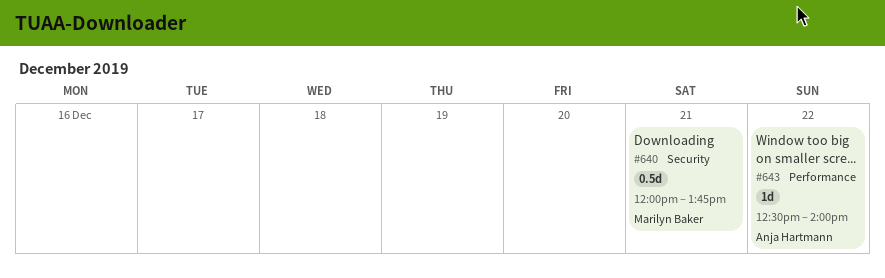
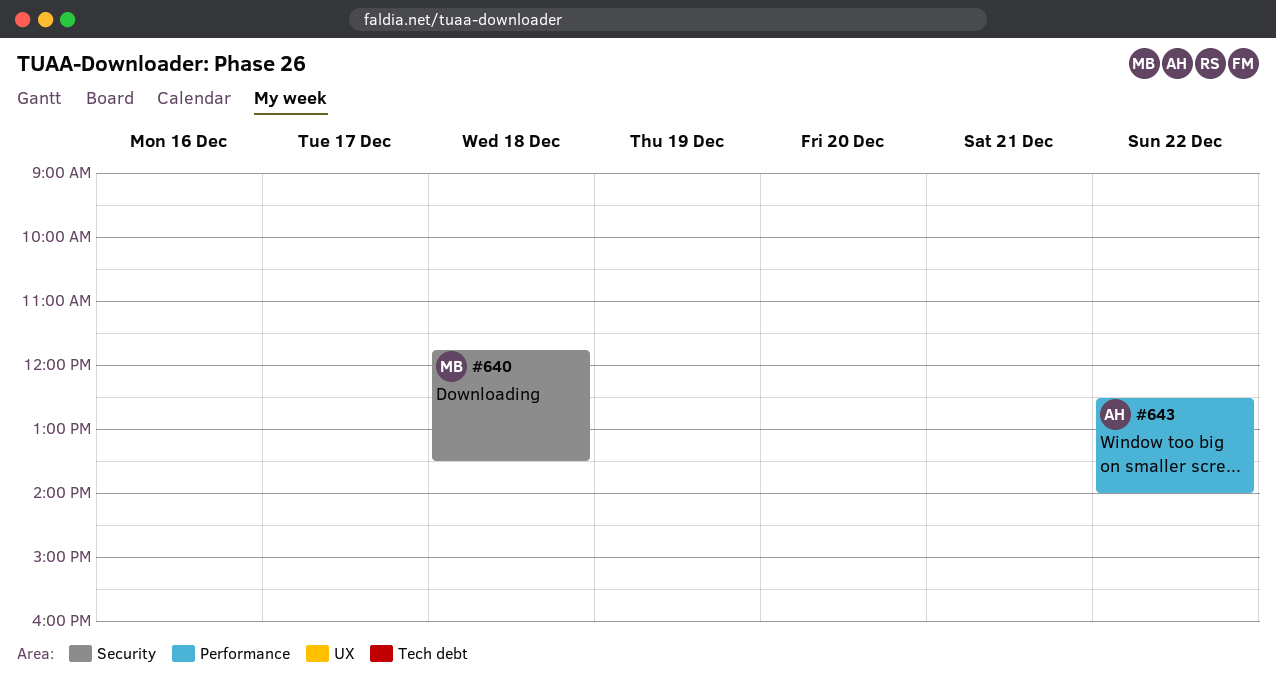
#640, day: Dec 21 -> Dec 18
#640, begins: 12:00 -> 11:45
#640, ends: 13:45 -> 13:30

